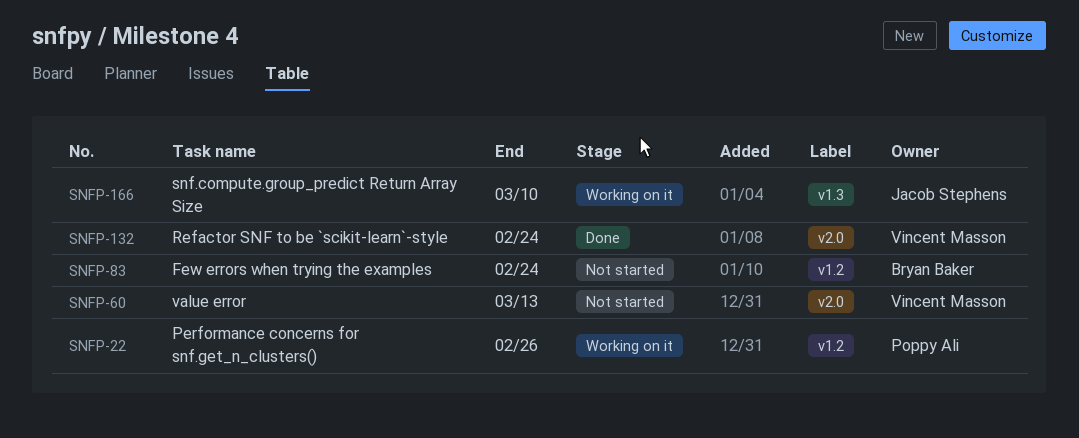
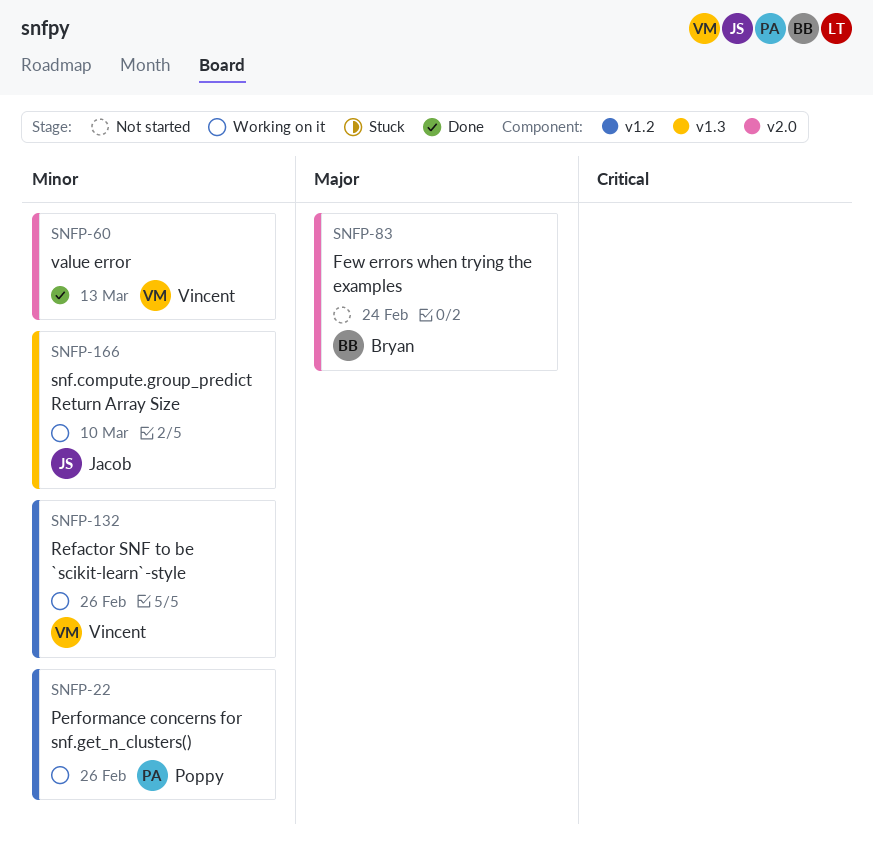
SNFP-60, status: Not started -> Done
SNFP-83, label: v1.2 -> v2.0
SNFP-132, status: Done -> Working on it
SNFP-132, label: v2.0 -> v1.2
SNFP-132, due: Feb 24 -> Feb 26

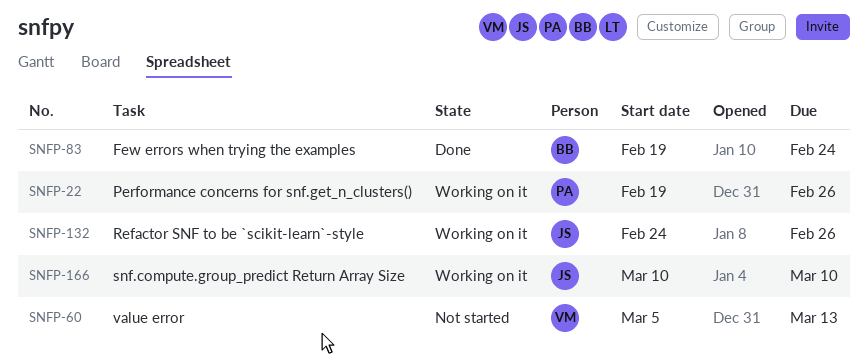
SNFP-60, status: Done -> Not started
SNFP-83, status: Not started -> Done
SNFP-132, owner: Vincent -> Jacob

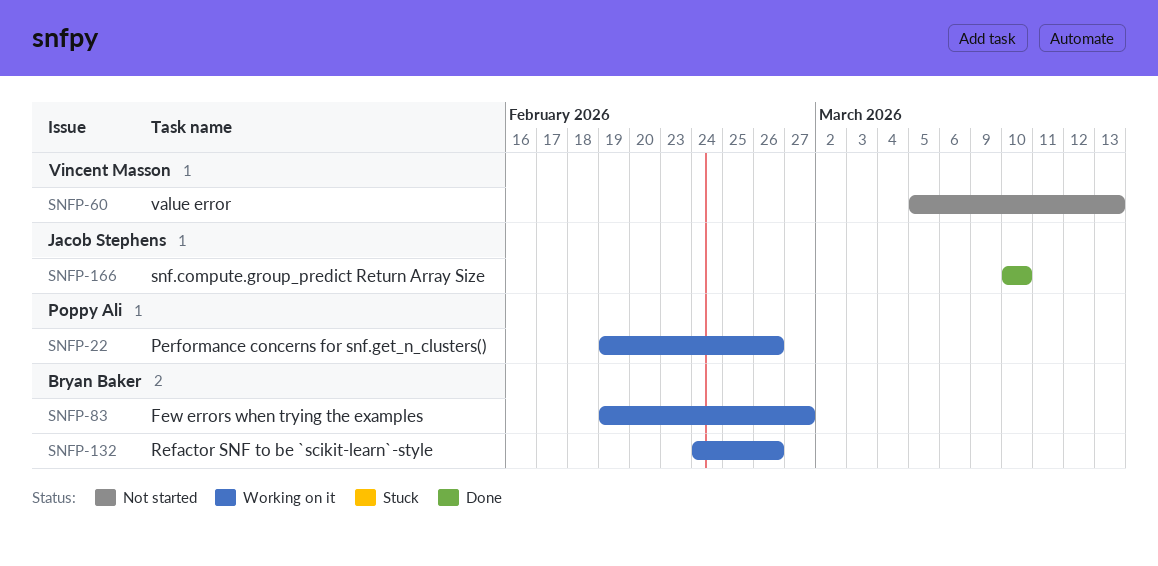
SNFP-83, status: Done -> Working on it
SNFP-83, due: Feb 24 -> Feb 27
SNFP-132, owner: Jacob Stephens -> Bryan Baker
SNFP-166, status: Working on it -> Done

